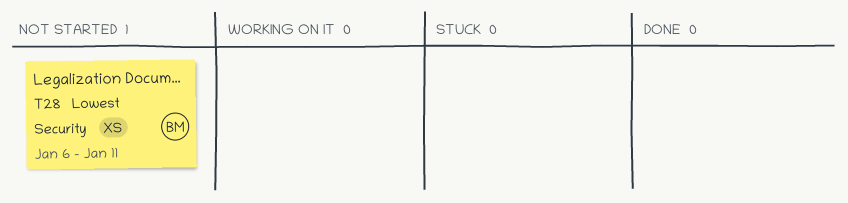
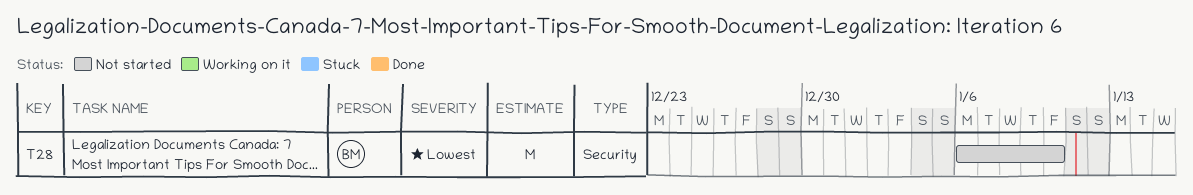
T28, estimate: XS -> M
T28, due: Jan 11 -> Jan 10

